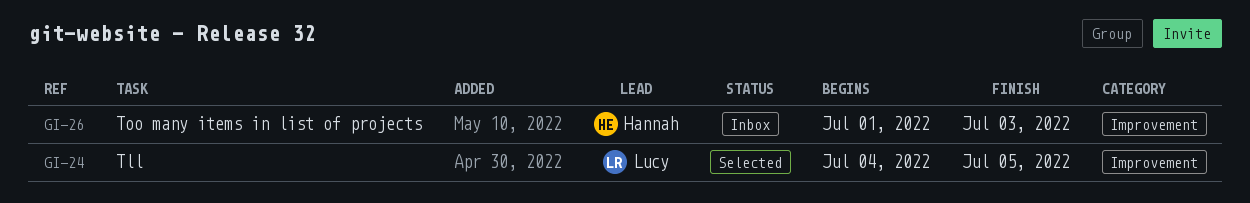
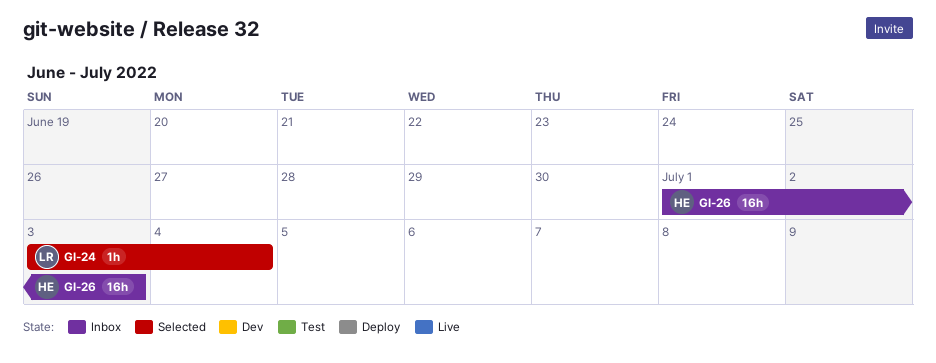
GI-24, start: Jul 4 -> Jul 3
GI-24, due: Jul 5 -> Jul 4

